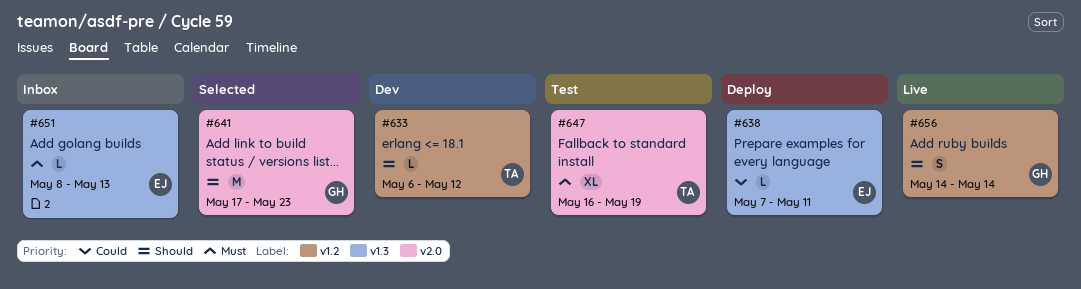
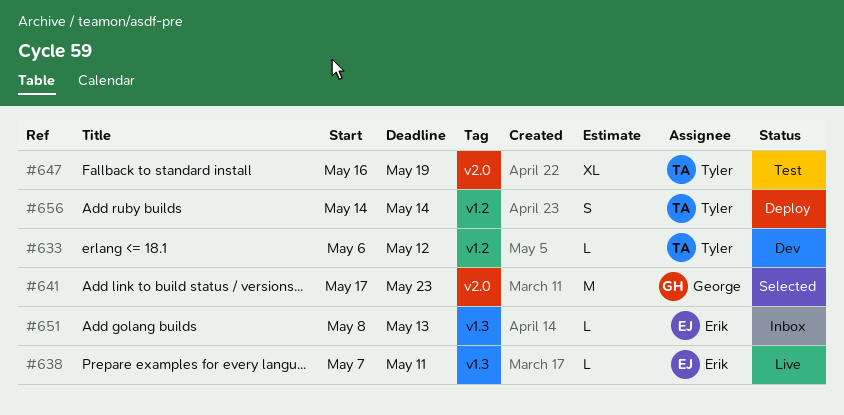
#638, status: Deploy -> Live
#656, status: Live -> Deploy
#656, owner: George -> Tyler

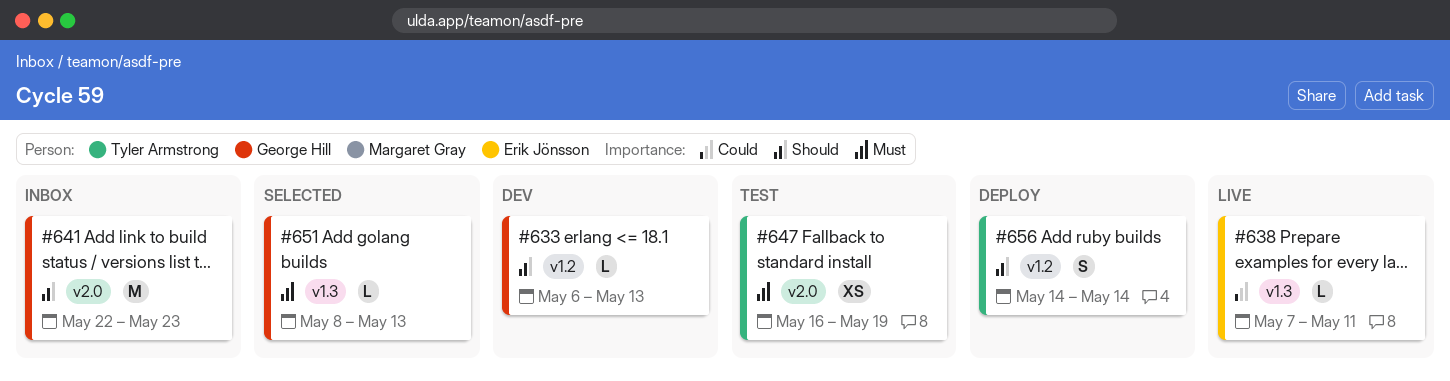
#633, owner: Tyler Armstrong -> George Hill
#633, due: May 12 -> May 13
#641, status: Selected -> Inbox
#641, start: May 17 -> May 22
#647, estimate: XL -> XS
#651, status: Inbox -> Selected
#651, owner: Erik Jönsson -> George Hill

